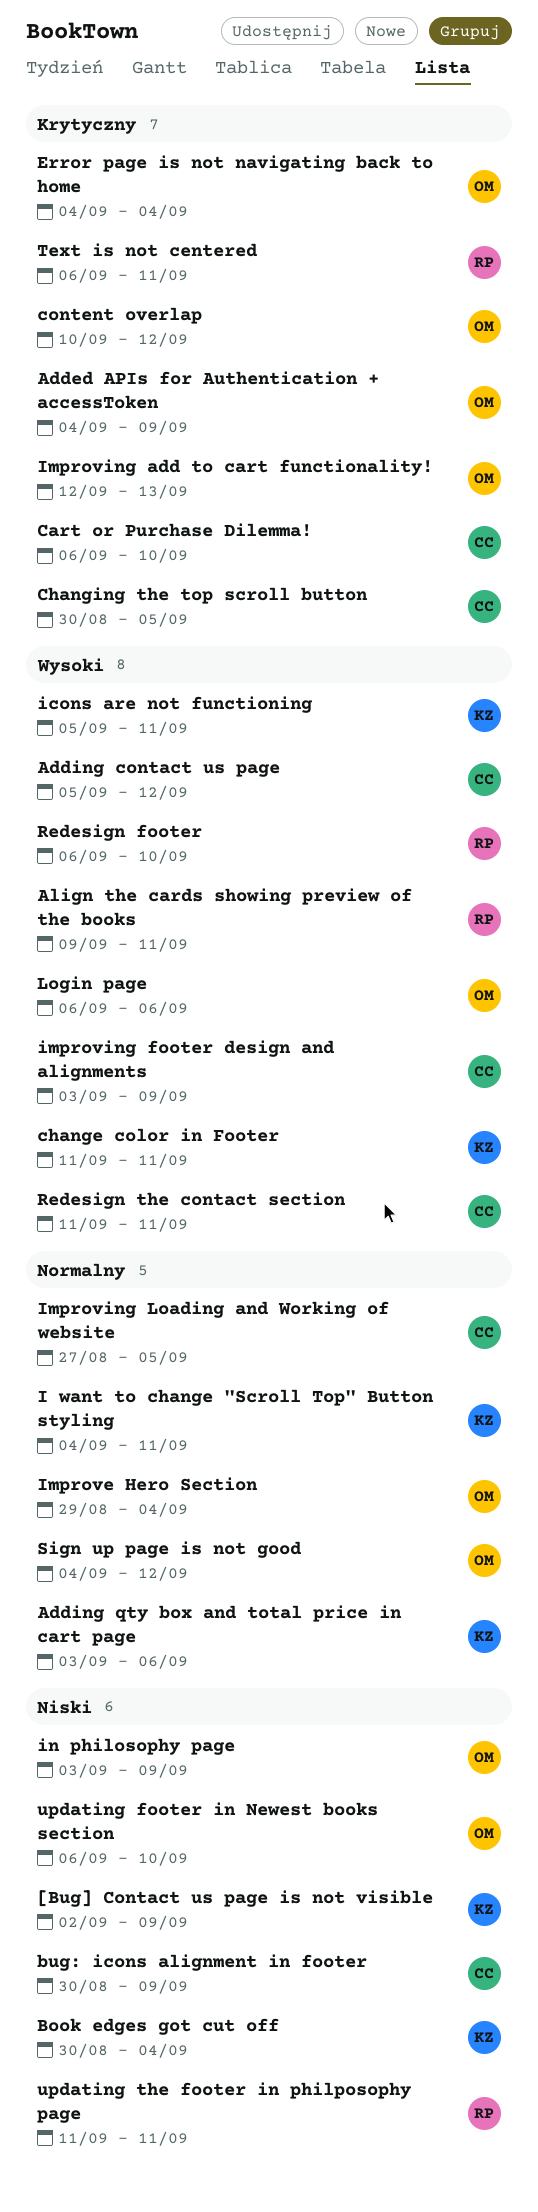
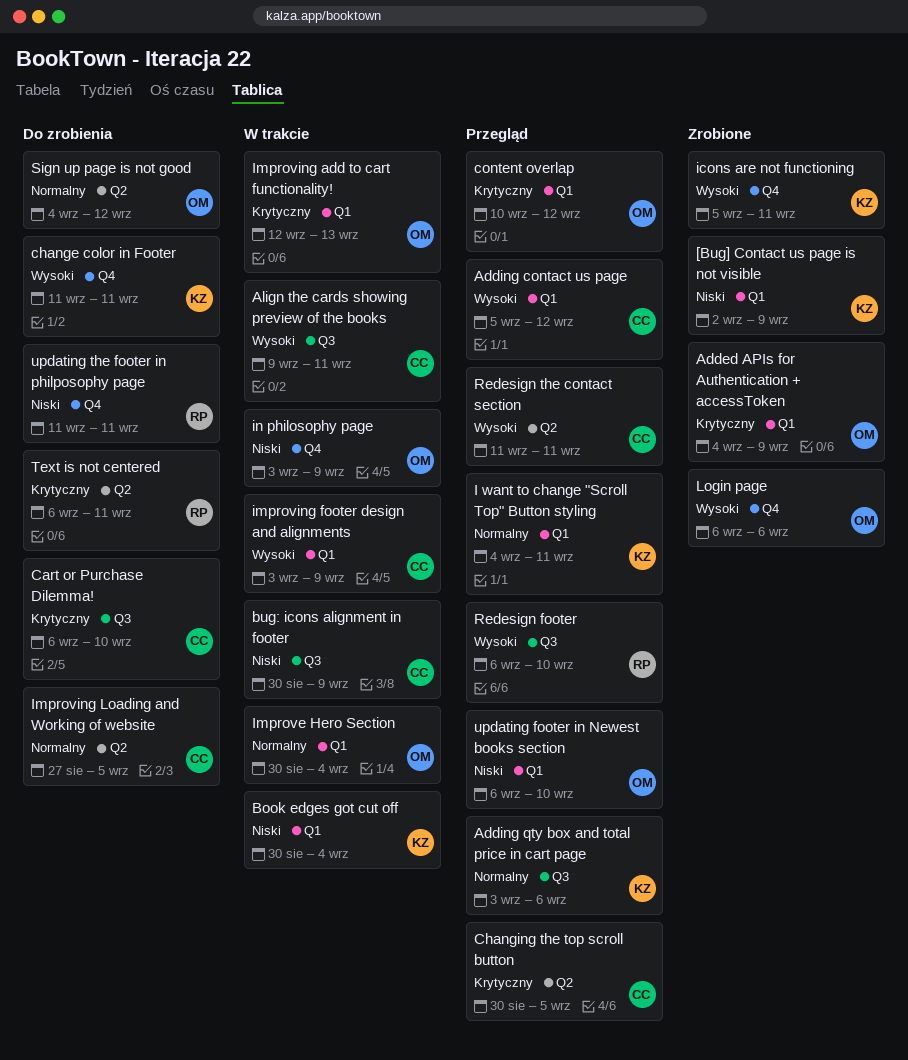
Align the cards showing preview of the books, owner: RP -> CC
Error page is not navigating back to home: present -> none
Improve Hero Section, start: Aug 29 -> Aug 30

